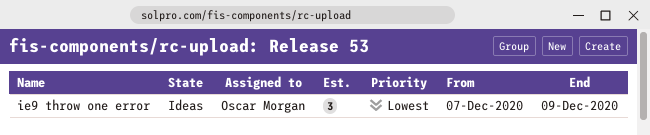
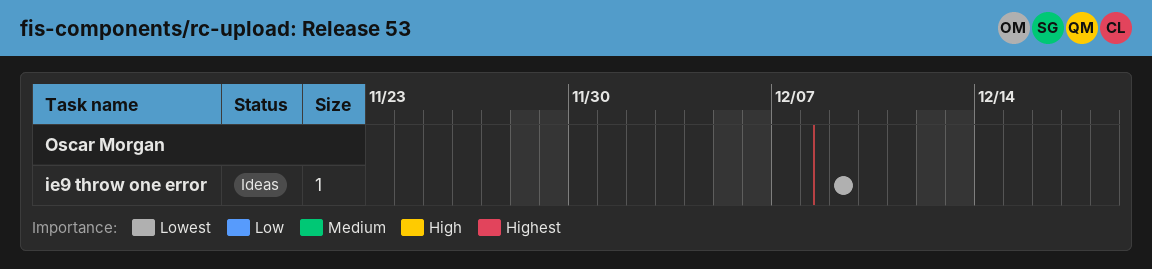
ie9 throw one error, estimate: 3 -> 1
ie9 throw one error, start: Dec 7 -> Dec 9

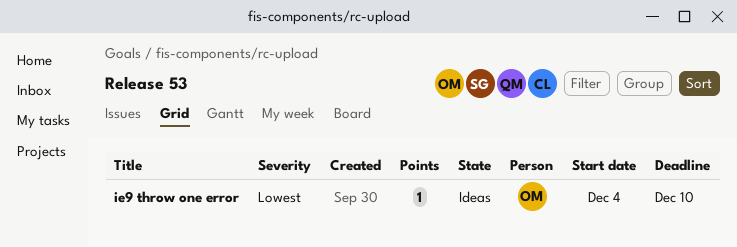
ie9 throw one error, start: Dec 9 -> Dec 4
ie9 throw one error, due: Dec 9 -> Dec 10

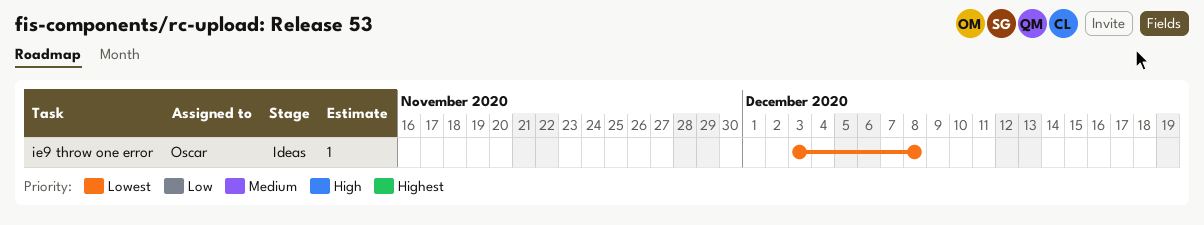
ie9 throw one error, start: Dec 4 -> Dec 3
ie9 throw one error, due: Dec 10 -> Dec 8

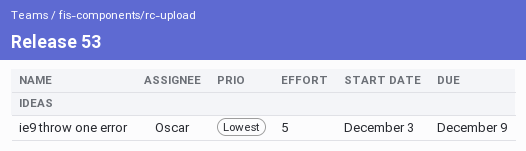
ie9 throw one error, estimate: 1 -> 5
ie9 throw one error, due: Dec 8 -> Dec 9

